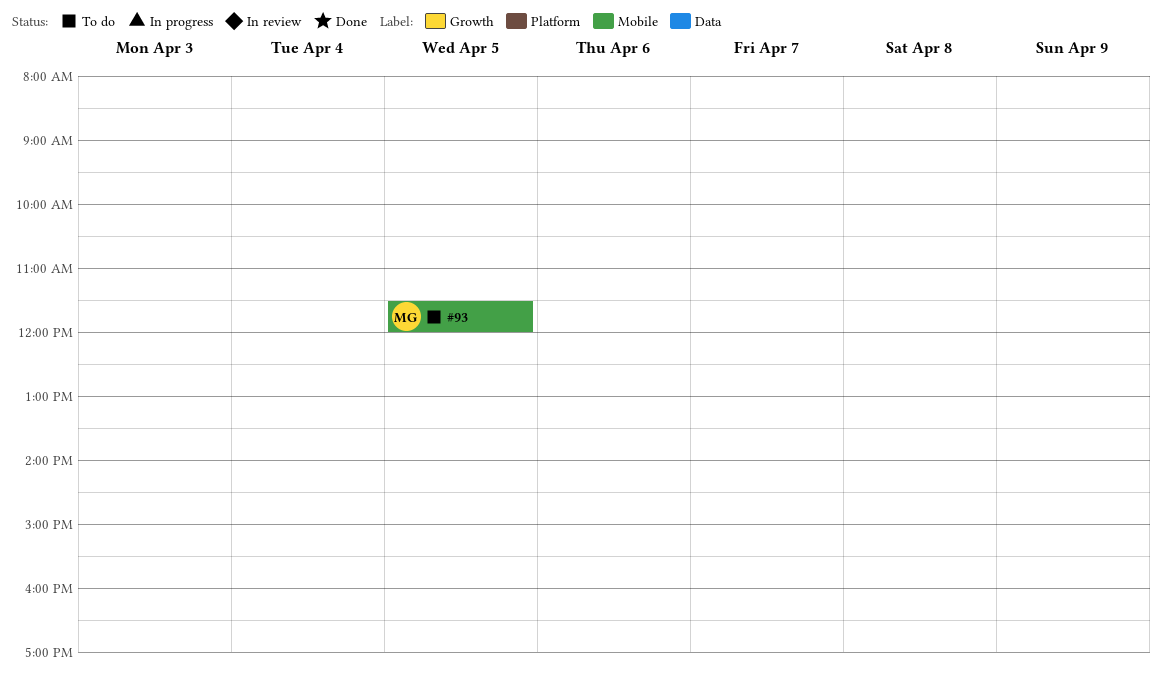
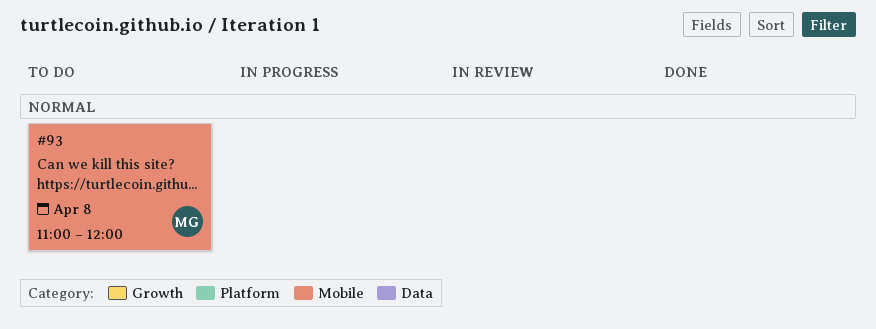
#93, day: Apr 5 -> Apr 8
#93, begins: 11:30 -> 11:00

